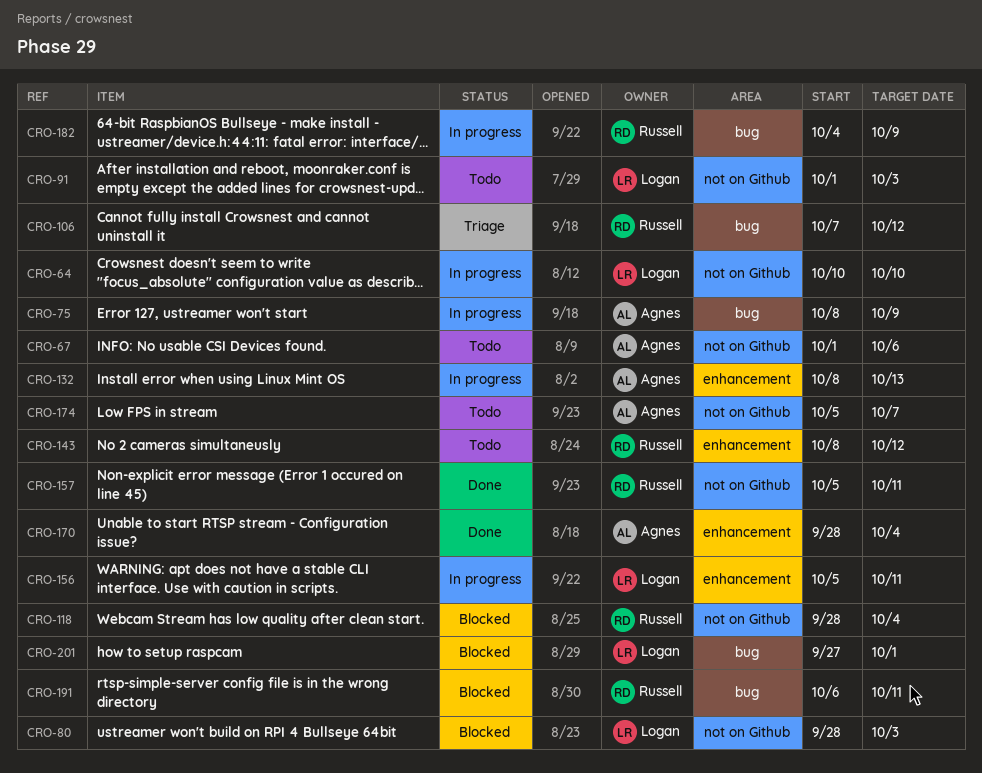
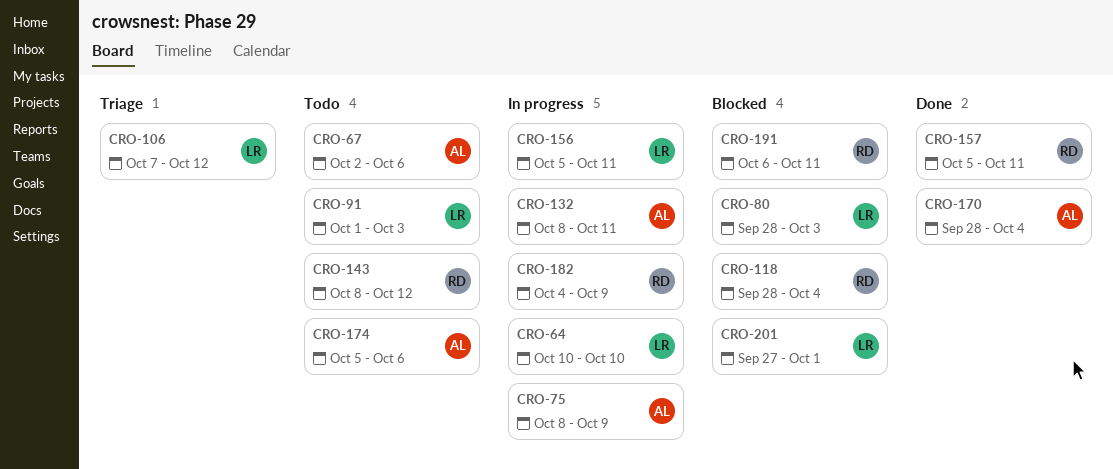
CRO-67, start: Oct 1 -> Oct 2
CRO-106, owner: Russell -> Logan
CRO-132, due: Oct 13 -> Oct 11
CRO-174, due: Oct 7 -> Oct 6

